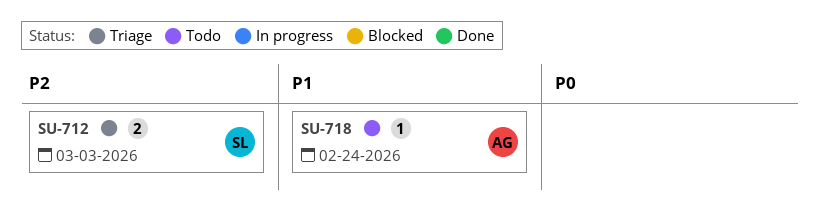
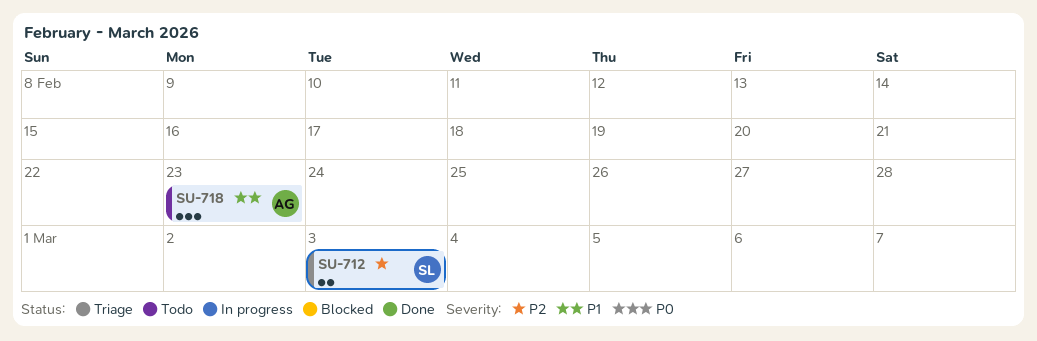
SU-718, estimate: 1 -> 3
SU-718, due: Feb 24 -> Feb 23

